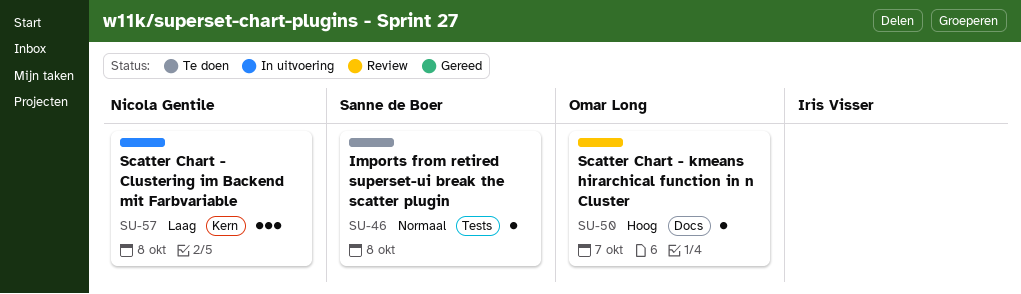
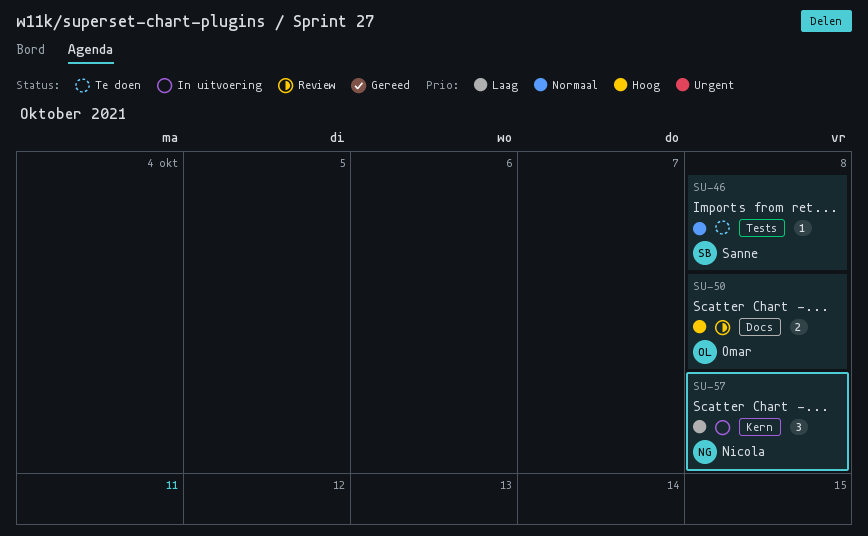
SU-50, estimate: 1 -> 2
SU-50, due: Oct 7 -> Oct 8

